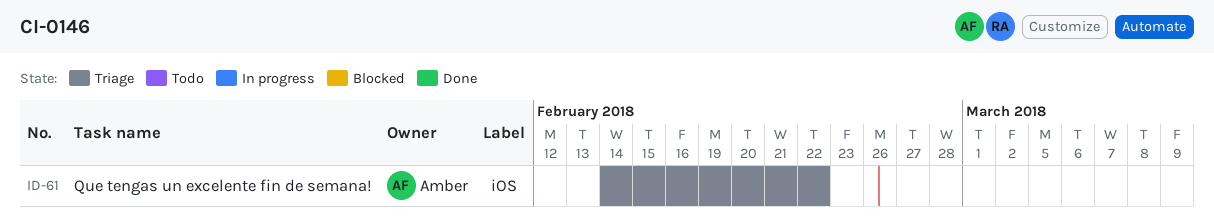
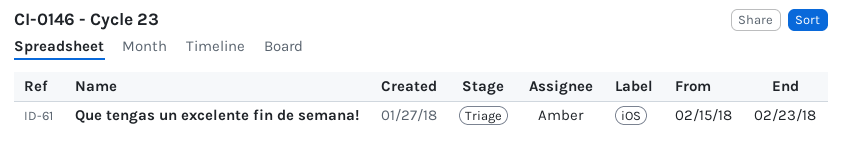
ID-61, start: Feb 14 -> Feb 15
ID-61, due: Feb 22 -> Feb 23

